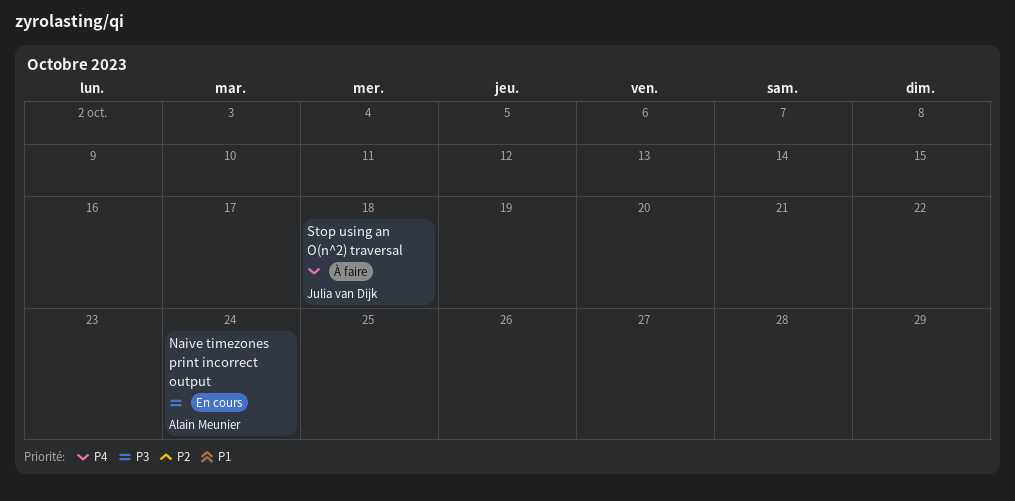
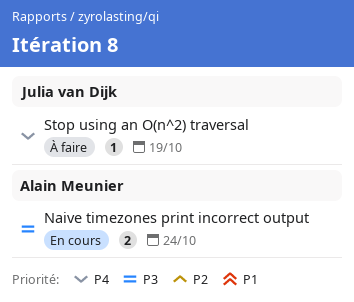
Stop using an O(n^2) traversal, due: Oct 18 -> Oct 19

